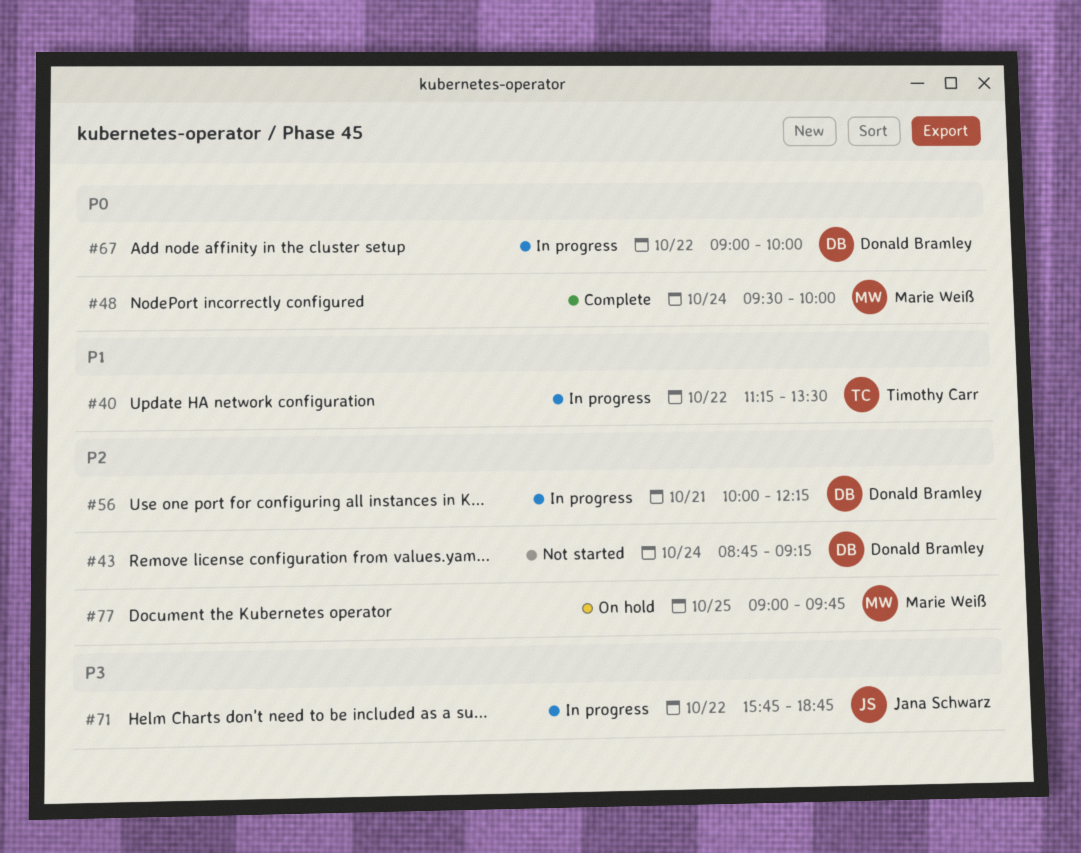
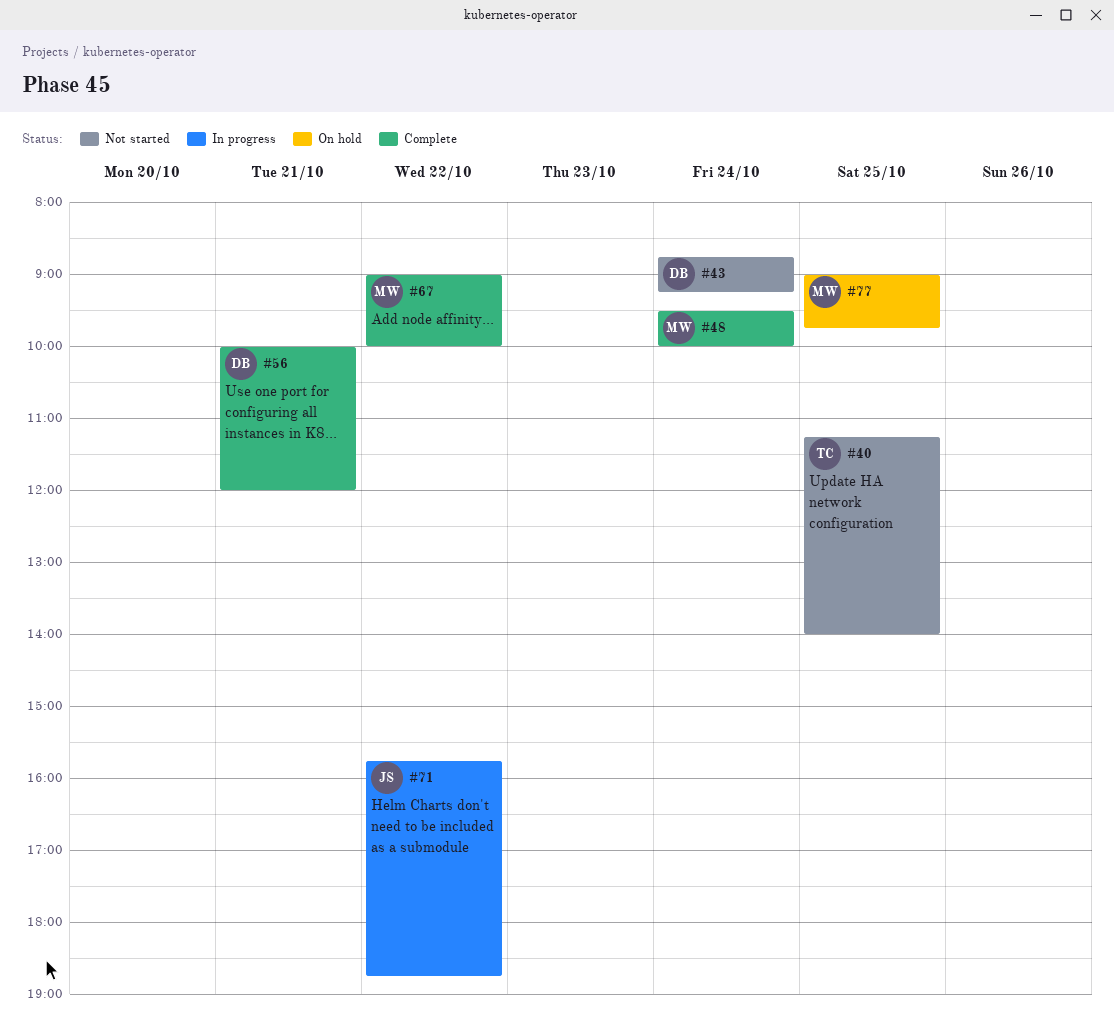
#40, status: In progress -> Not started
#40, day: Oct 22 -> Oct 25
#40, ends: 13:30 -> 14:00
#56, status: In progress -> Complete
#56, ends: 12:15 -> 12:00
#67, status: In progress -> Complete
#67, owner: Donald Bramley -> Marie Weiß

